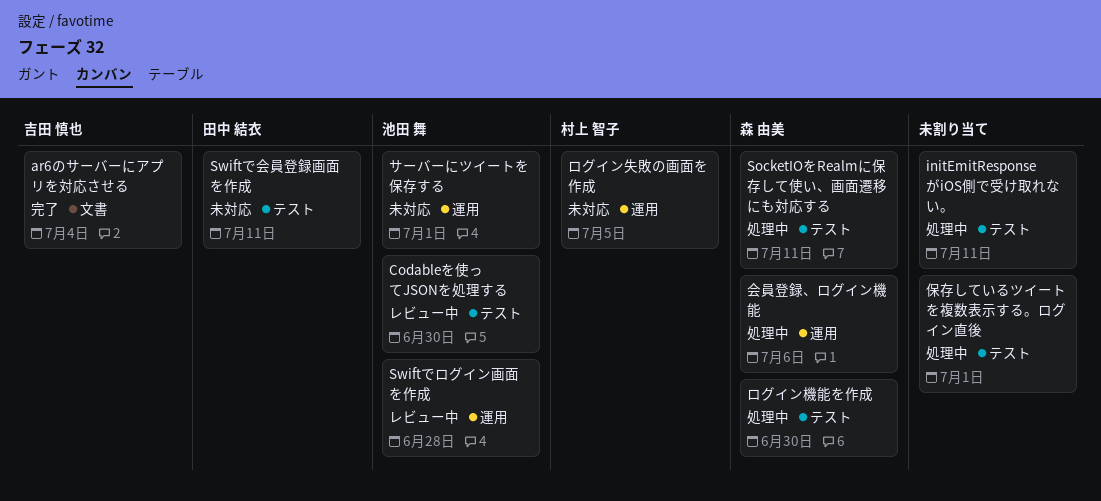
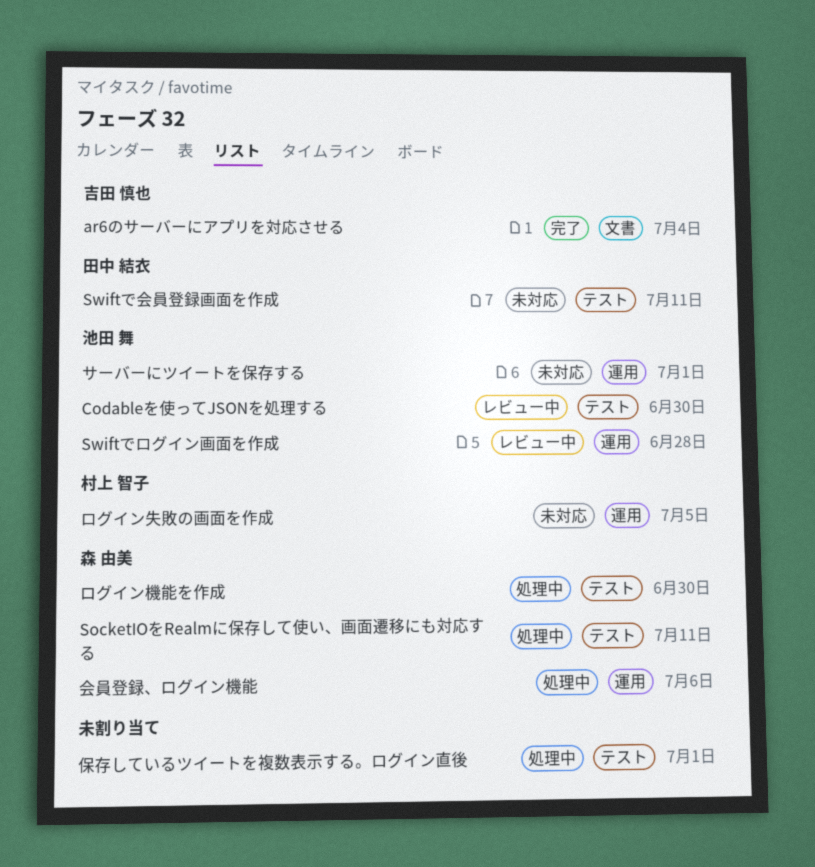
initEmitResponseがiOS側で受け取れない。: present -> none

